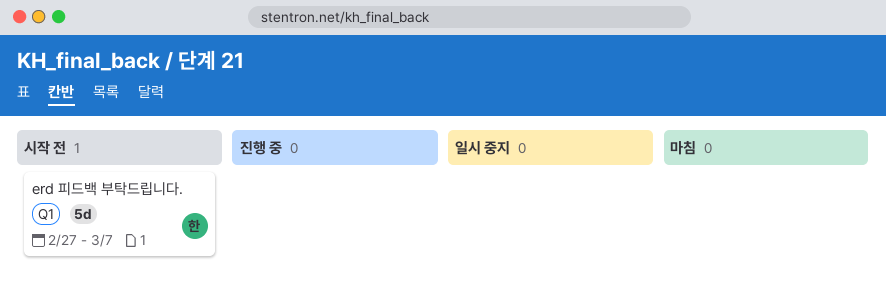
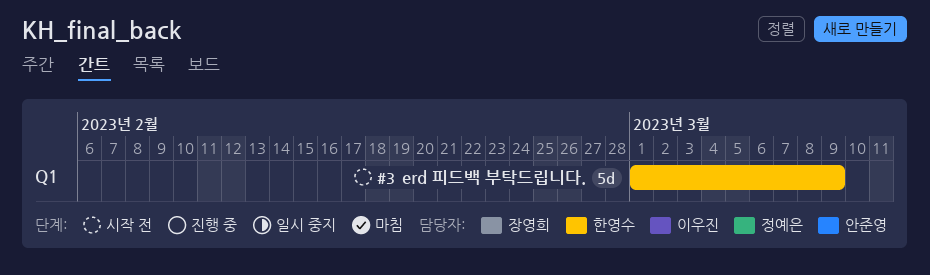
erd 피드백 부탁드립니다., start: Feb 27 -> Mar 1
erd 피드백 부탁드립니다., due: Mar 7 -> Mar 9

